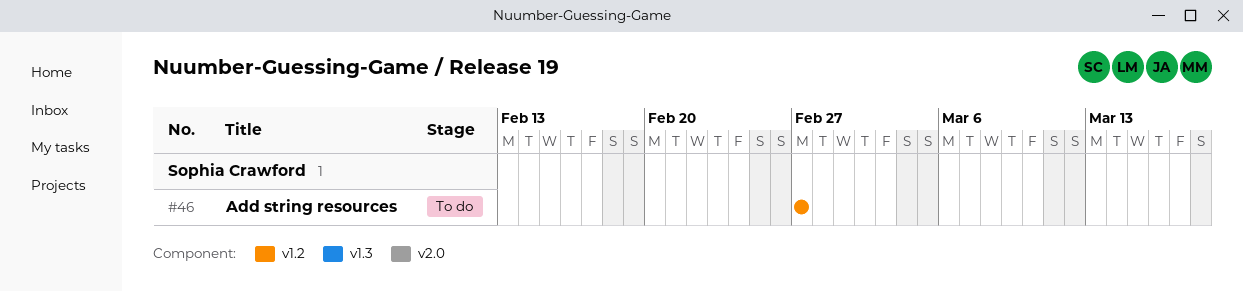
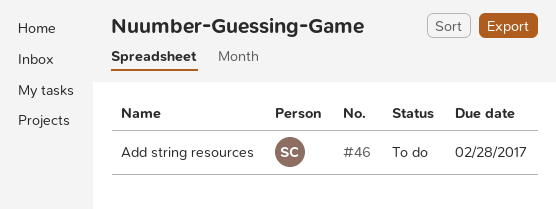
#46, due: Feb 27 -> Feb 28

